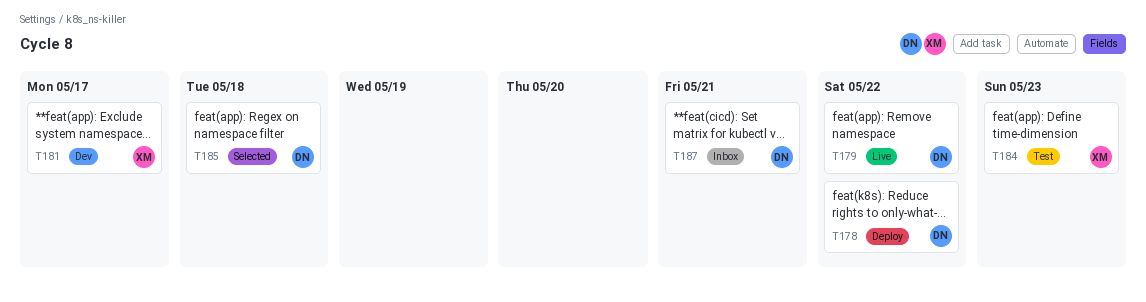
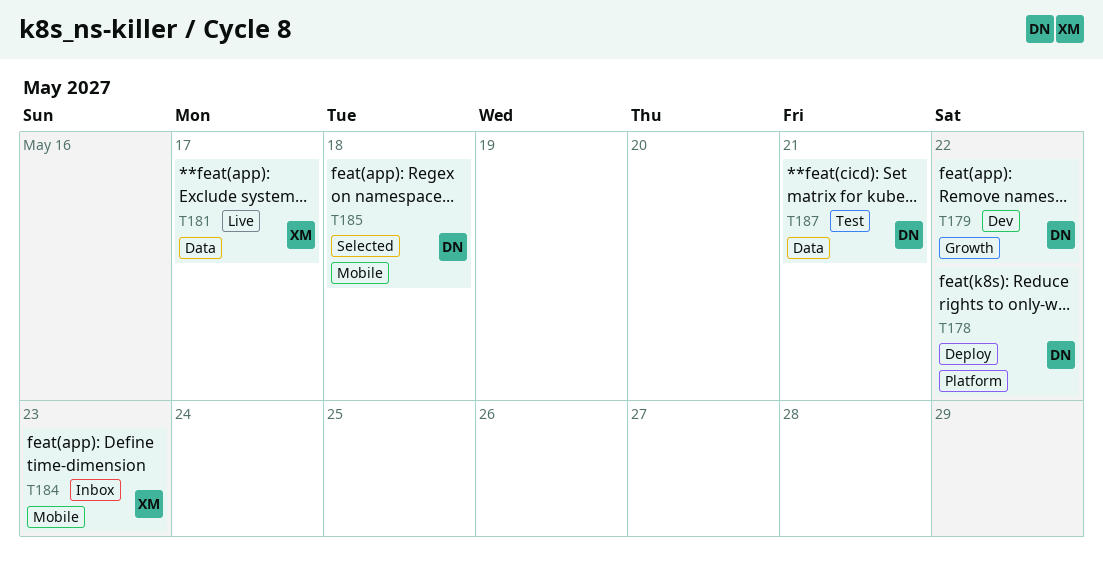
T179, status: Live -> Dev
T181, status: Dev -> Live
T184, status: Test -> Inbox
T187, status: Inbox -> Test

